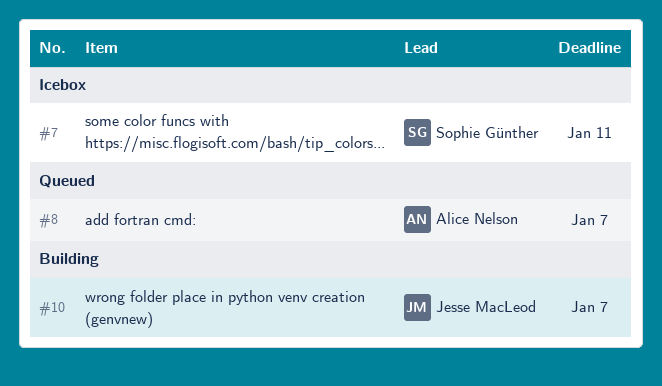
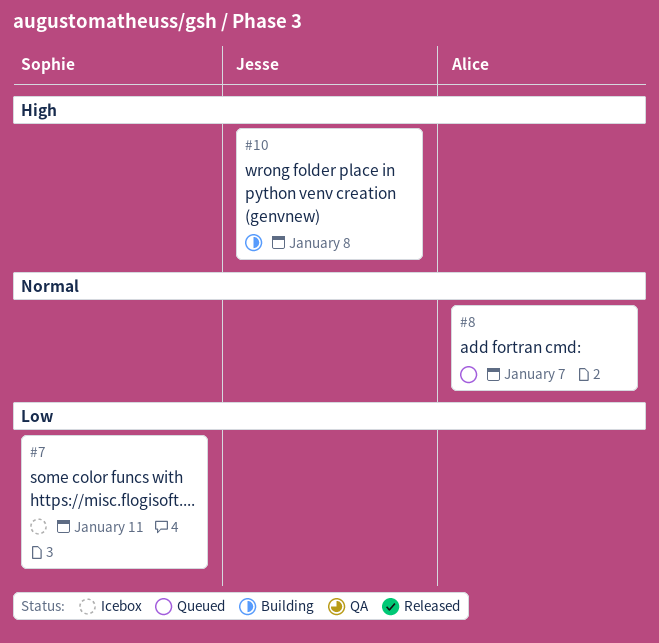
#10, due: Jan 7 -> Jan 8

